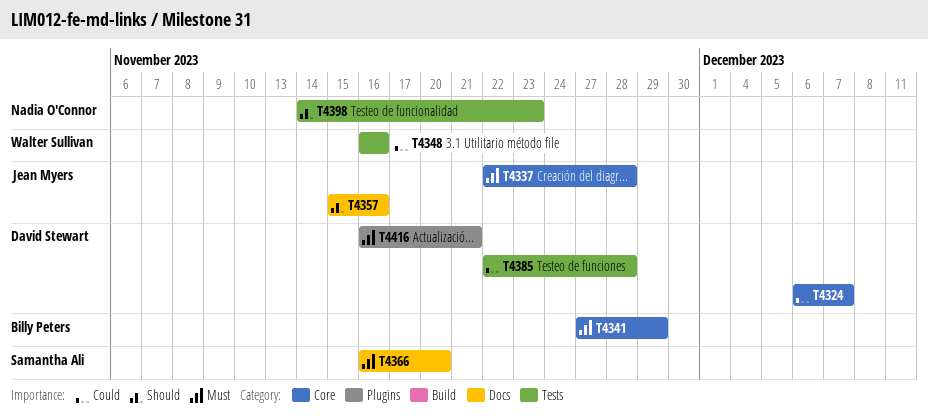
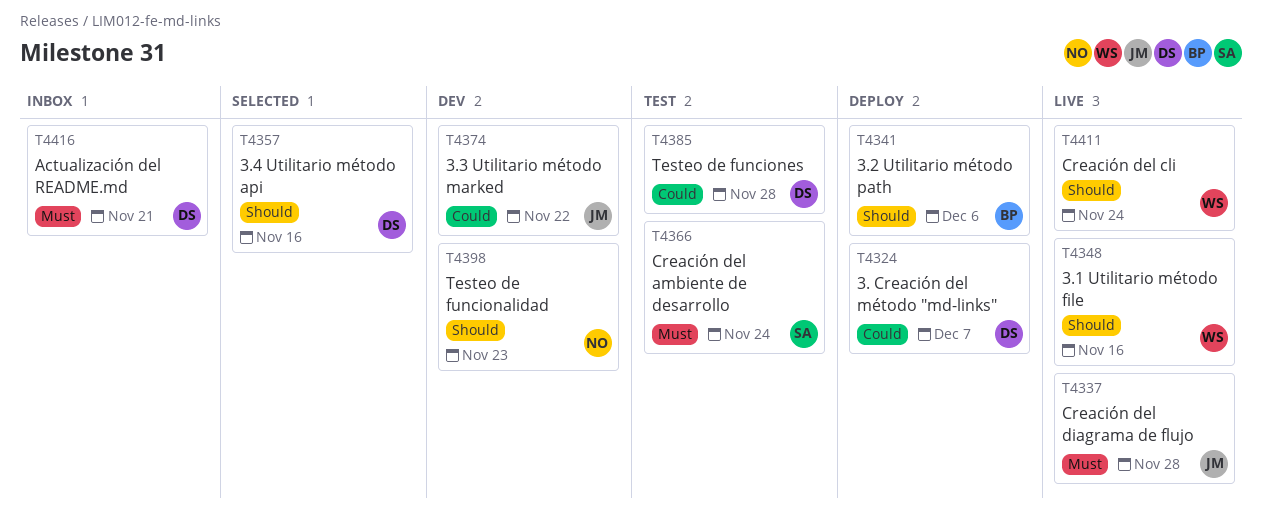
T4341, priority: Must -> Should
T4341, due: Nov 29 -> Dec 6
T4348, priority: Could -> Should
T4357, owner: Jean Myers -> David Stewart
T4366, due: Nov 20 -> Nov 24
T4374: none -> present
T4411: none -> present

